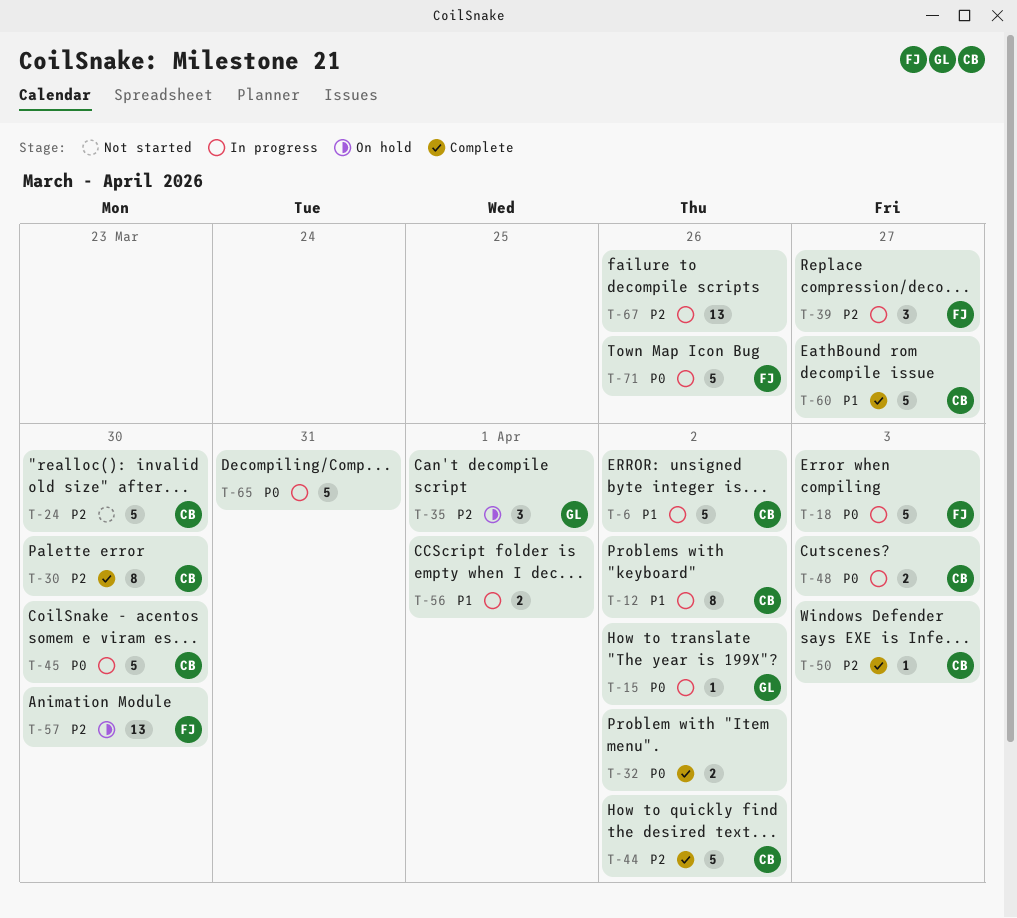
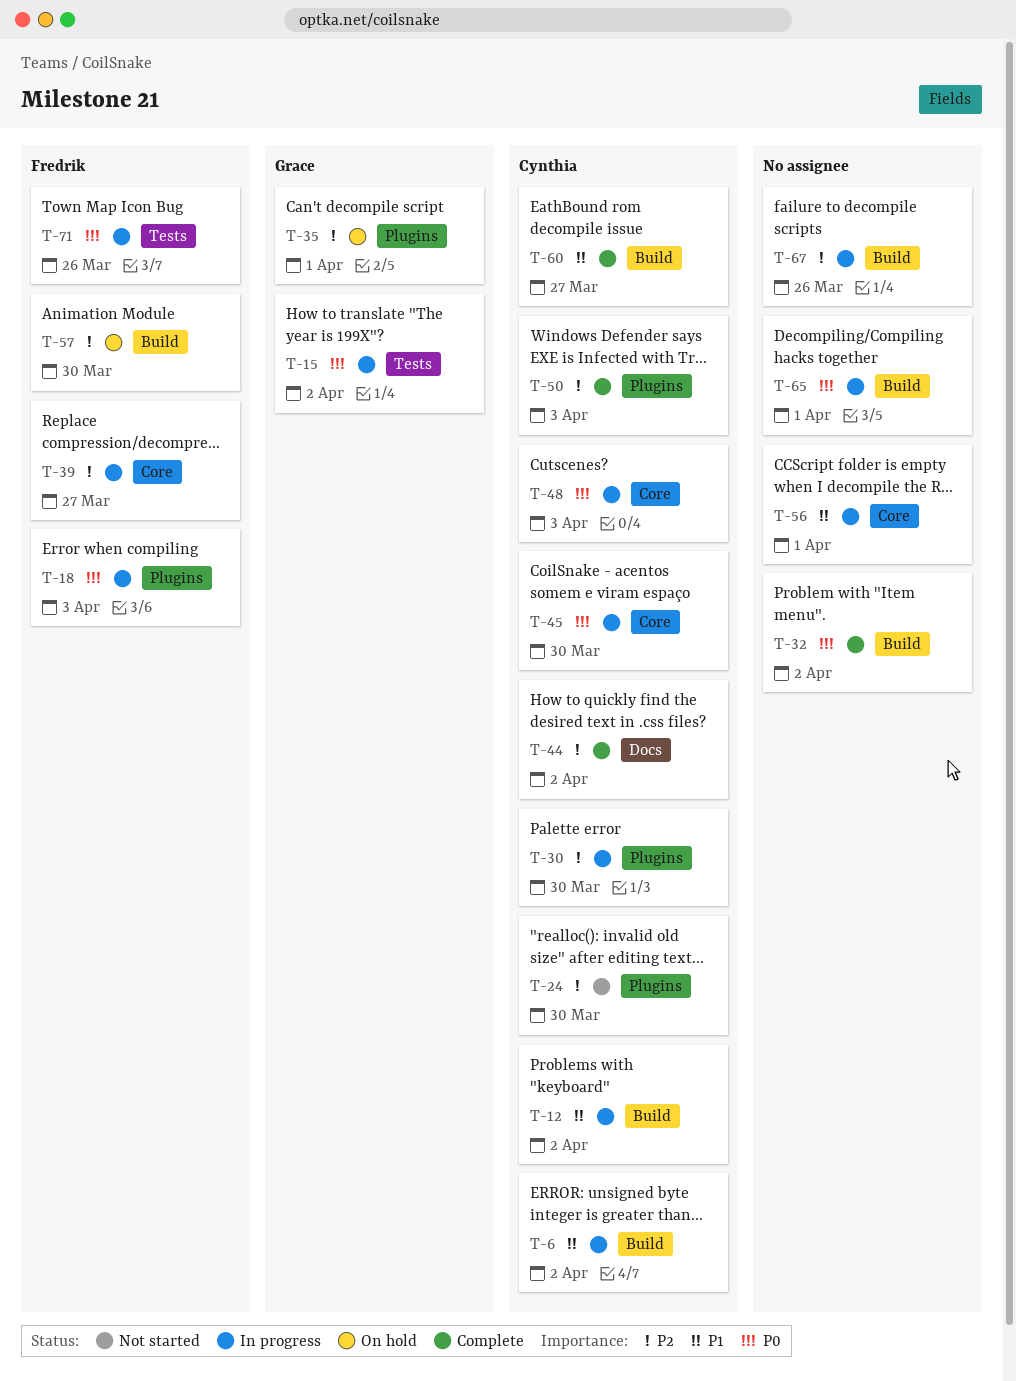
T-30, status: Complete -> In progress
T-65, due: Mar 31 -> Apr 1

